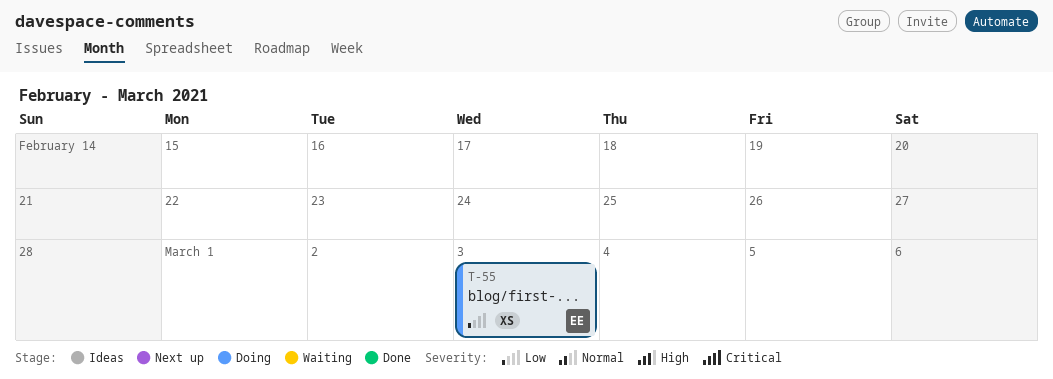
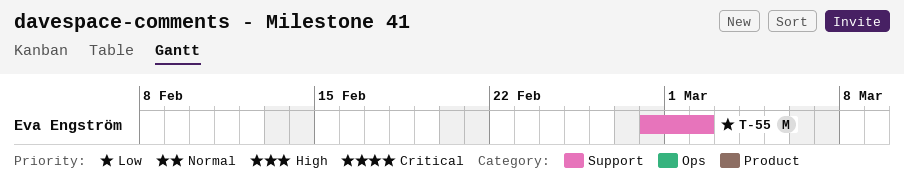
T-55, estimate: XS -> M
T-55, due: Mar 3 -> Mar 2

